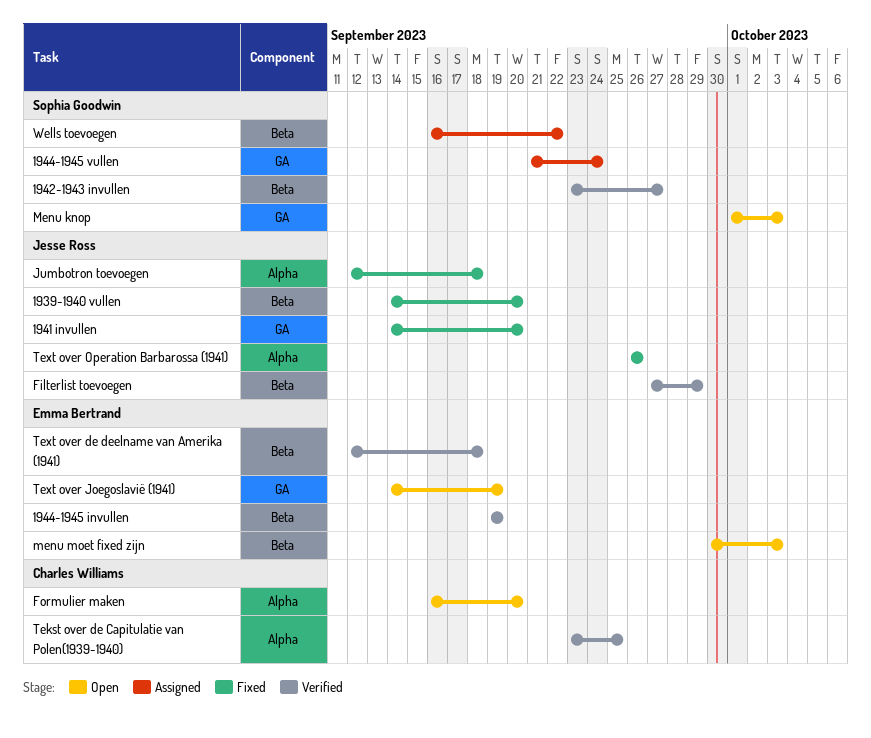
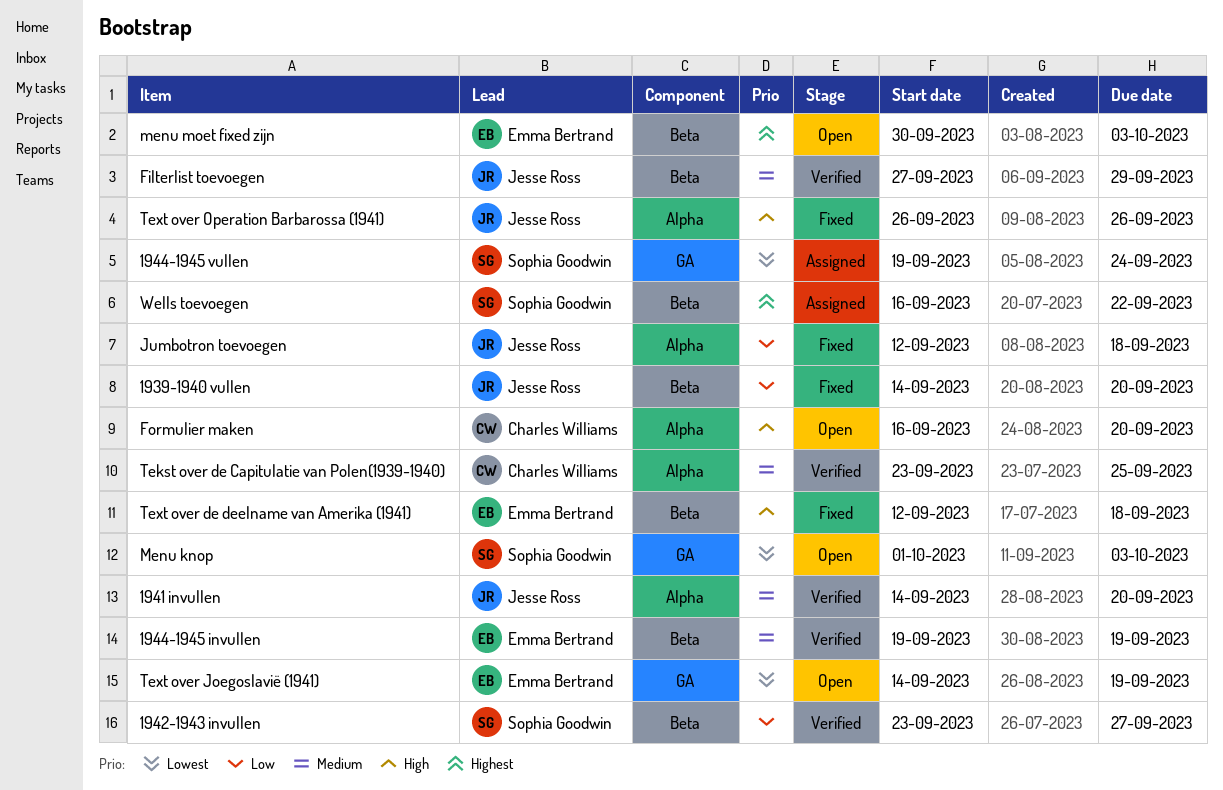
1941 invullen, status: Fixed -> Verified
1941 invullen, label: GA -> Alpha
1944-1945 vullen, start: Sep 21 -> Sep 19
Text over de deelname van Amerika (1941), status: Verified -> Fixed

